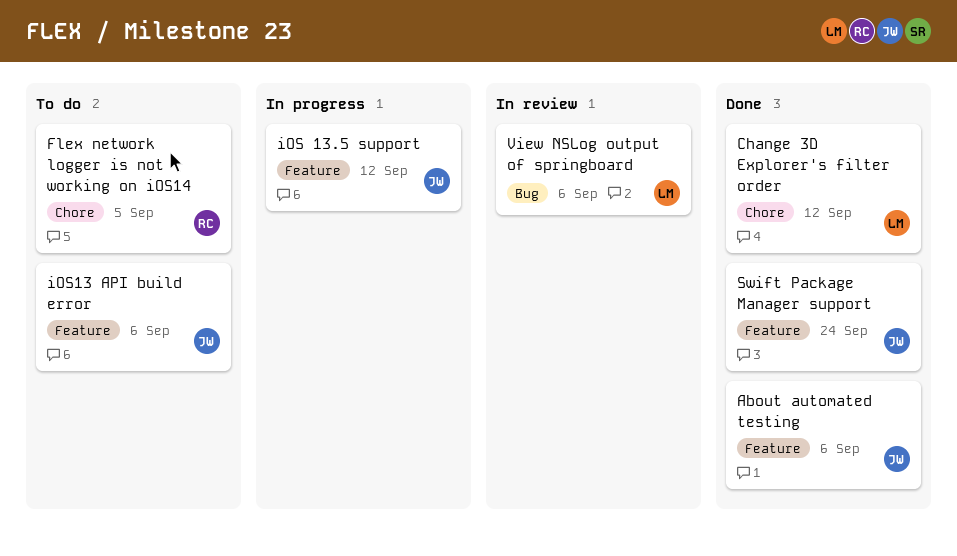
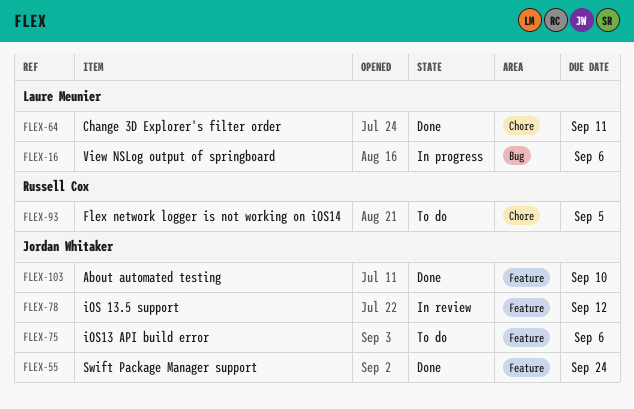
About automated testing, due: Sep 6 -> Sep 10
Change 3D Explorer's filter order, due: Sep 12 -> Sep 11
iOS 13.5 support, status: In progress -> In review
View NSLog output of springboard, status: In review -> In progress

